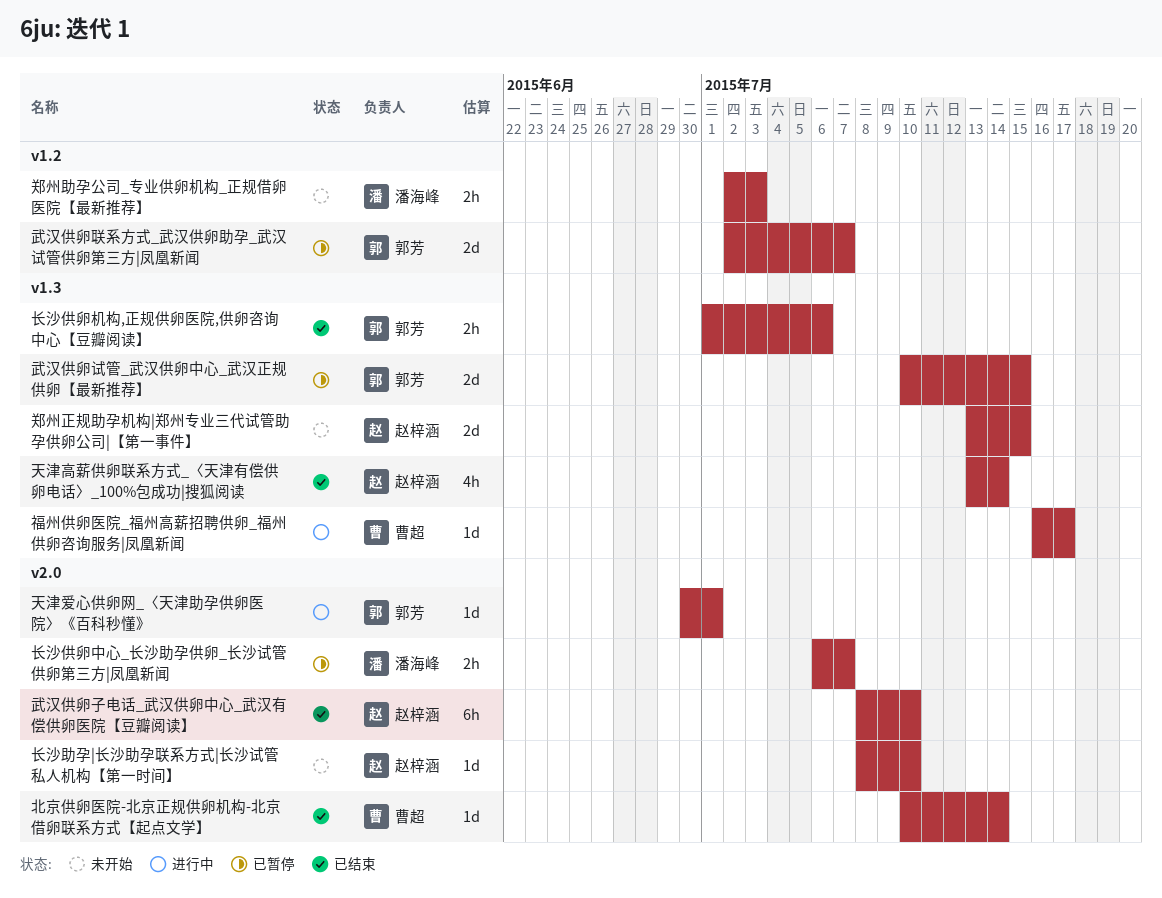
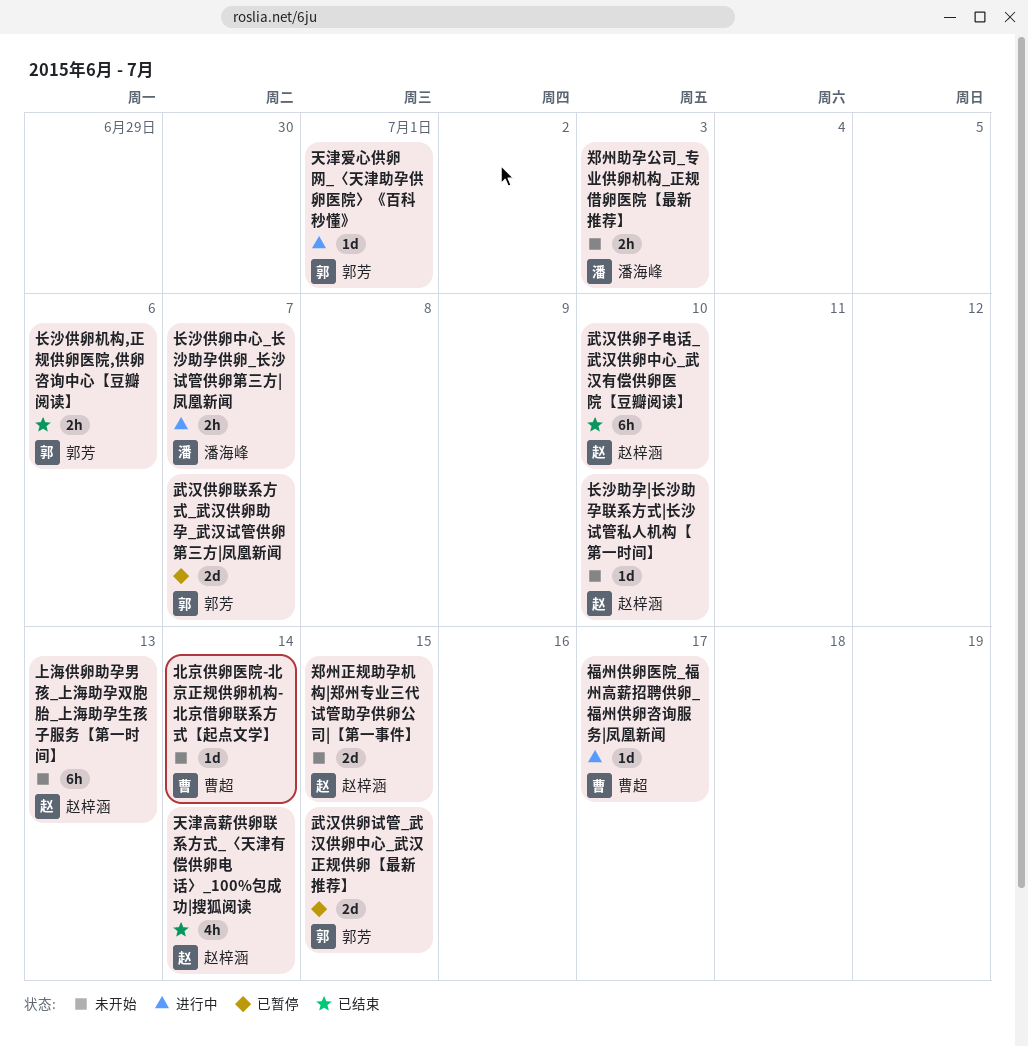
上海供卵助孕男孩_上海助孕双胞胎_上海助孕生孩子服务【第一时间】: none -> present
北京供卵医院-北京正规供卵机构-北京借卵联系方式【起点文学】, status: 已结束 -> 未开始
长沙供卵中心_长沙助孕供卵_长沙试管供卵第三方|凤凰新闻, status: 已暂停 -> 进行中

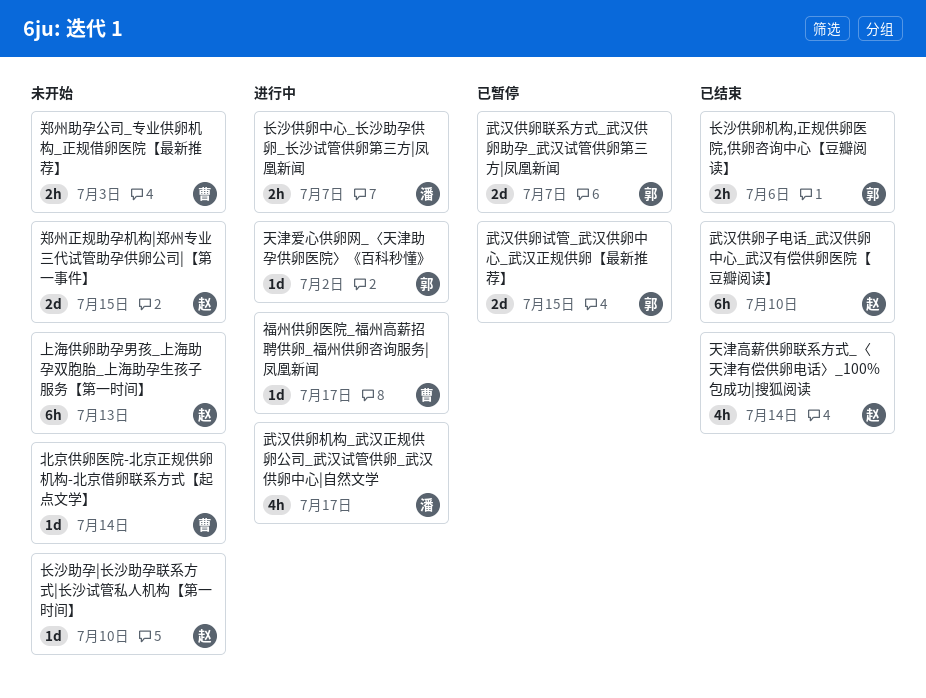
天津爱心供卵网_〈天津助孕供卵医院〉《百科秒懂》, due: Jul 1 -> Jul 2
武汉供卵机构_武汉正规供卵公司_武汉试管供卵_武汉供卵中心|自然文学: none -> present
郑州助孕公司_专业供卵机构_正规借卵医院【最新推荐】, owner: 潘海峰 -> 曹超

